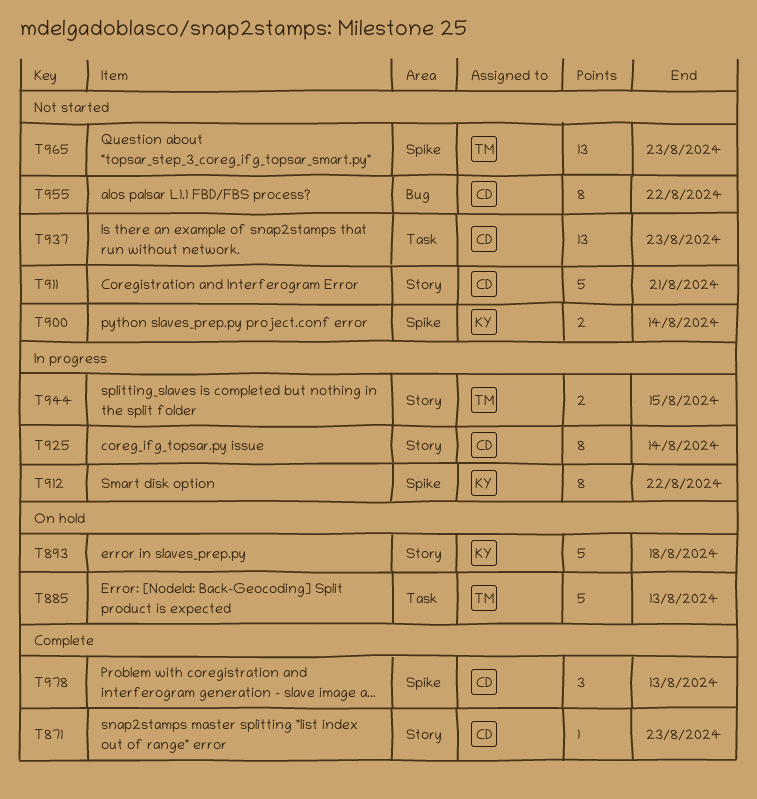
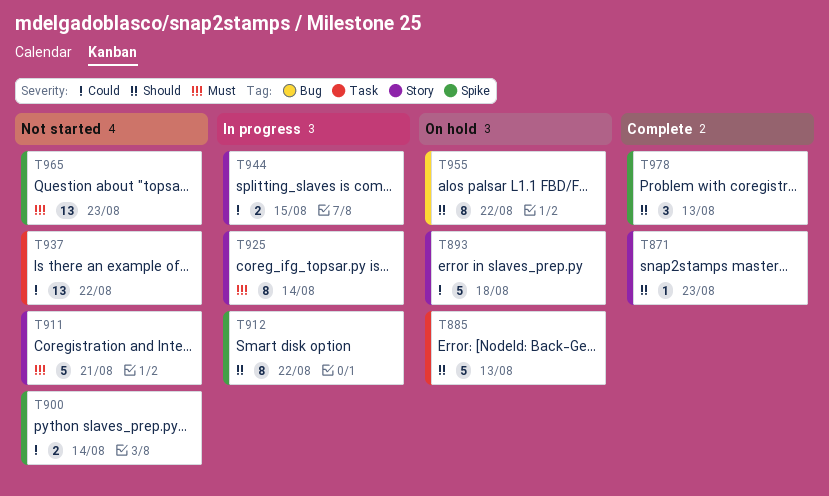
T937, due: Aug 23 -> Aug 22
T955, status: Not started -> On hold

